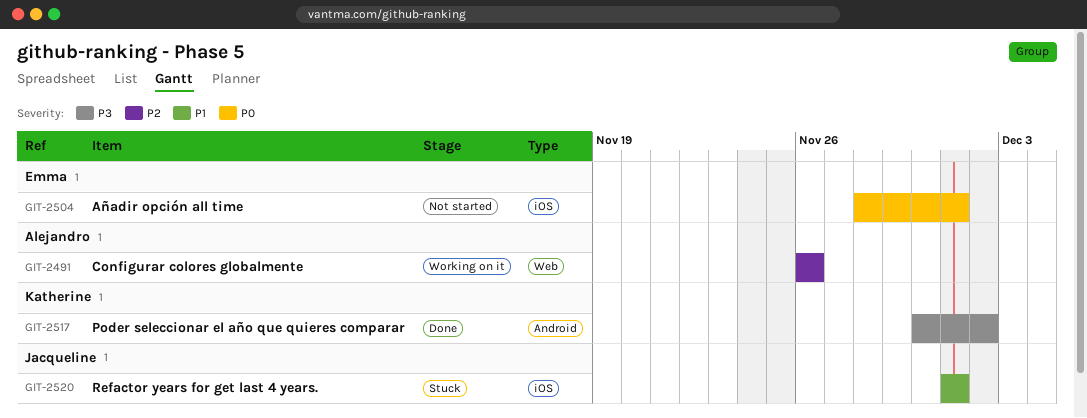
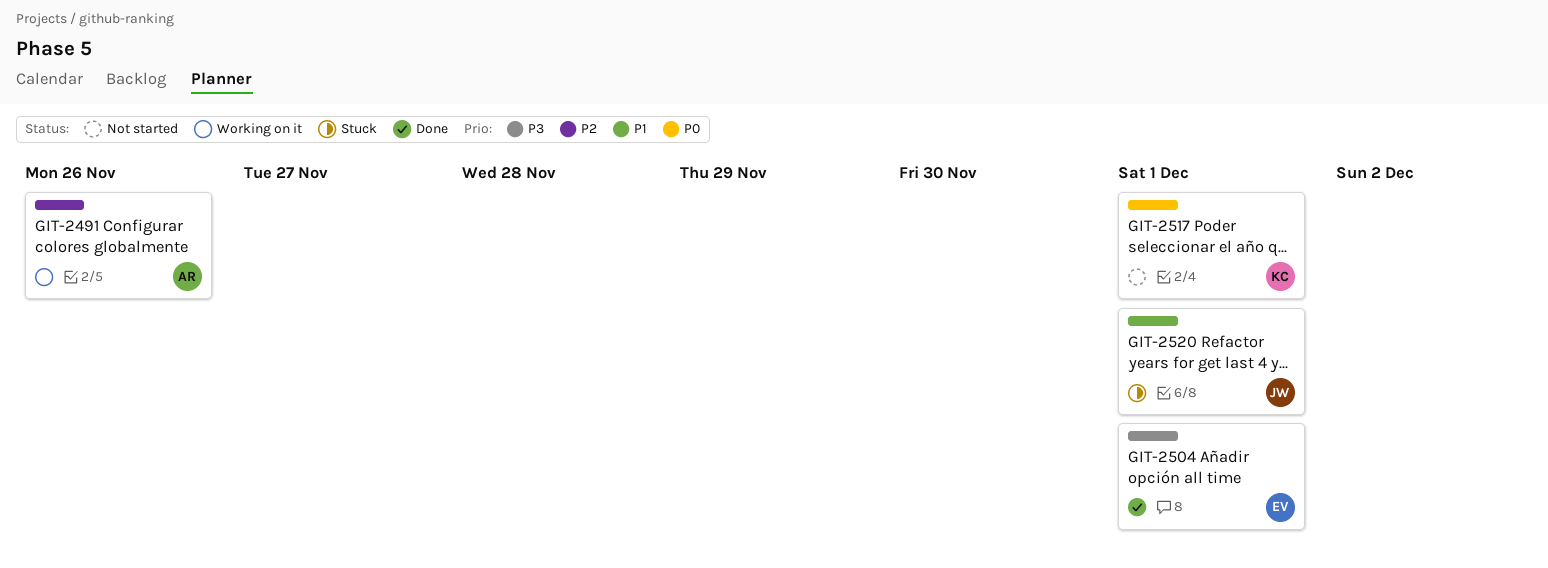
GIT-2504, status: Not started -> Done
GIT-2504, priority: P0 -> P3
GIT-2517, status: Done -> Not started
GIT-2517, priority: P3 -> P0
GIT-2517, due: Dec 2 -> Dec 1

